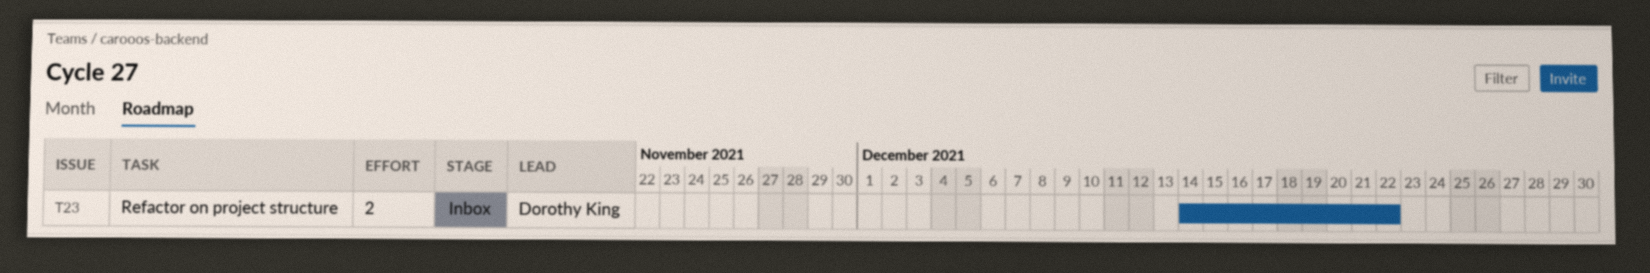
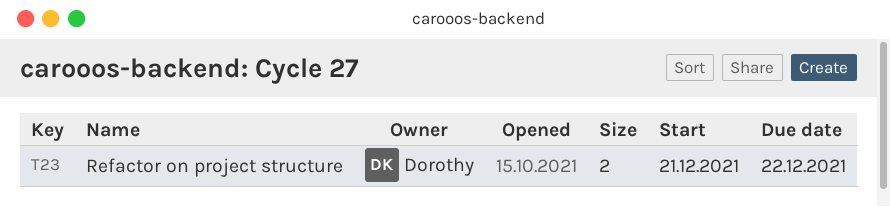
T23, start: Dec 14 -> Dec 21

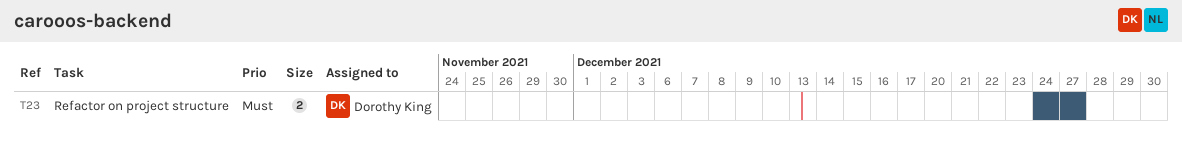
T23, start: Dec 21 -> Dec 24
T23, due: Dec 22 -> Dec 27

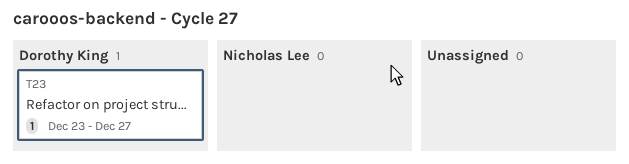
T23, estimate: 2 -> 1
T23, start: Dec 24 -> Dec 23

